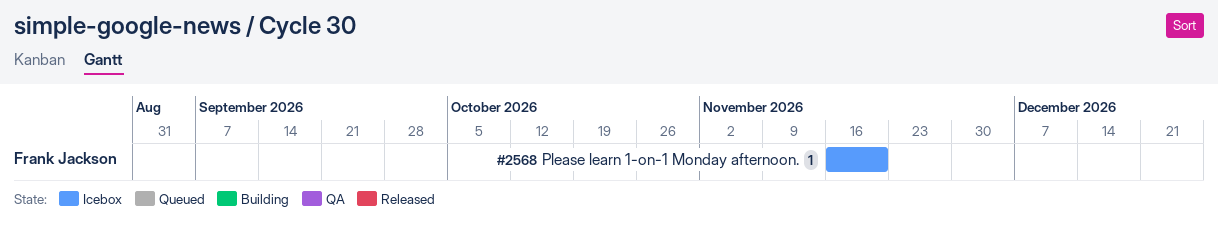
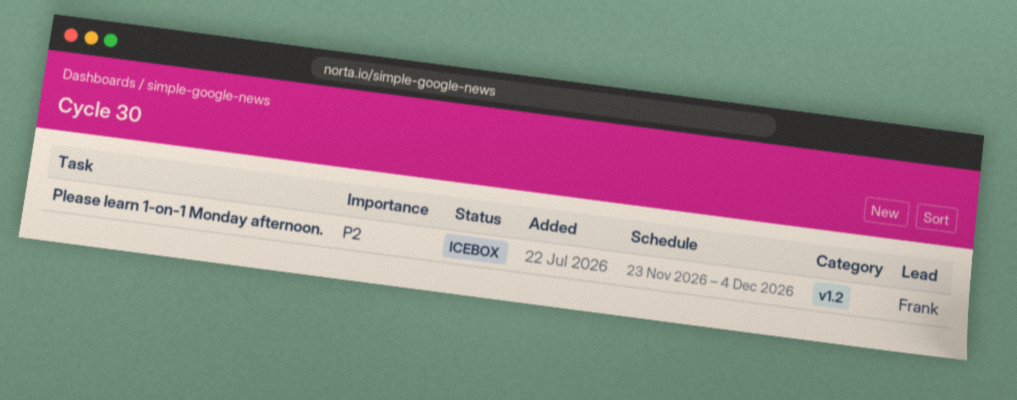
Please learn 1-on-1 Monday afternoon., start: Nov 16 -> Nov 23
Please learn 1-on-1 Monday afternoon., due: Nov 20 -> Dec 4

